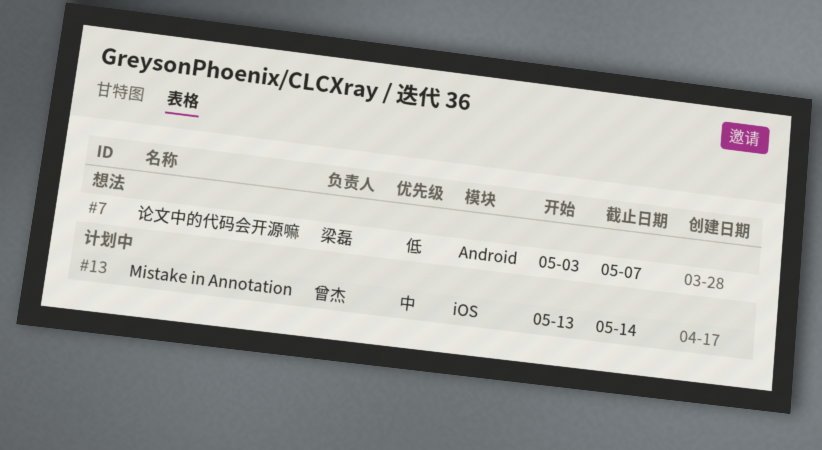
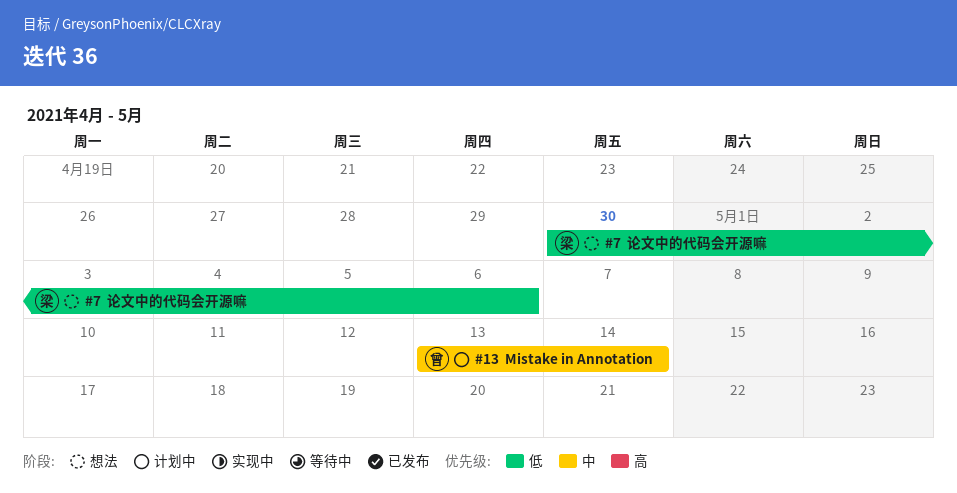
#7, start: May 3 -> Apr 30
#7, due: May 7 -> May 6

